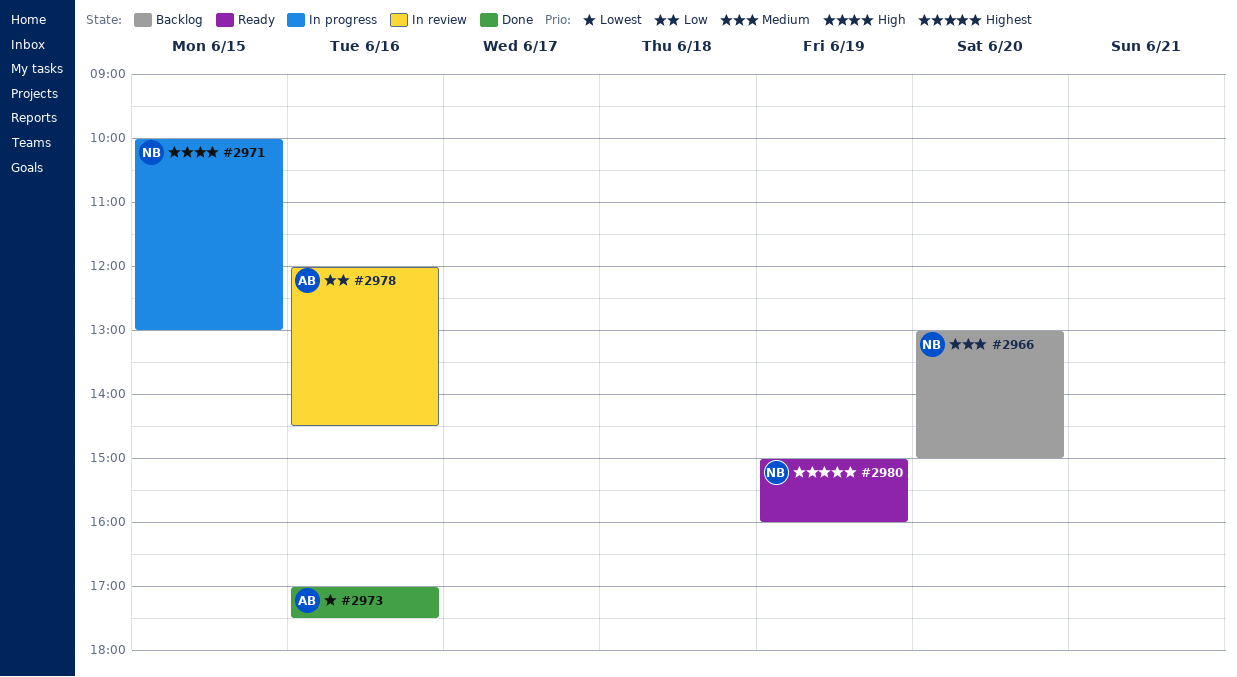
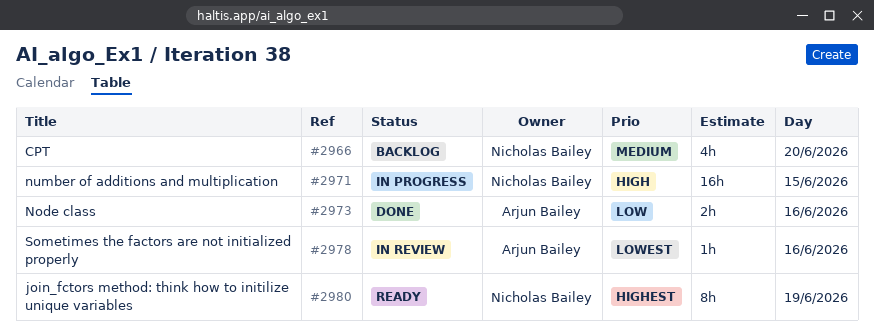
#2973, priority: Lowest -> Low
#2978, priority: Low -> Lowest

